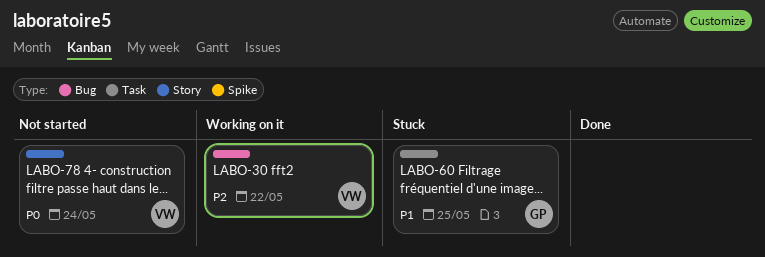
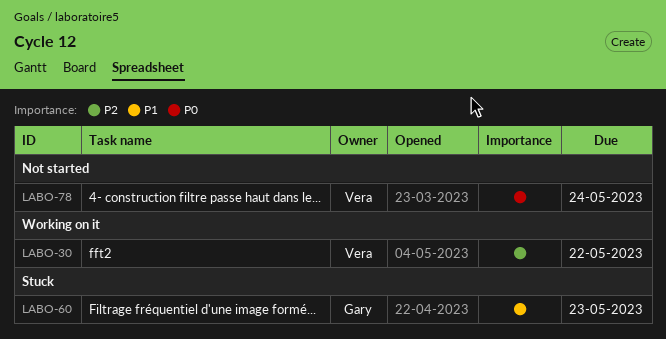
LABO-60, due: May 25 -> May 23

